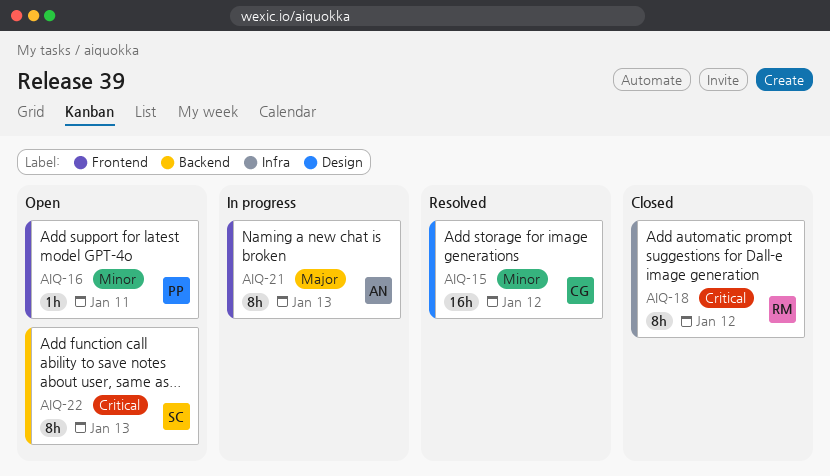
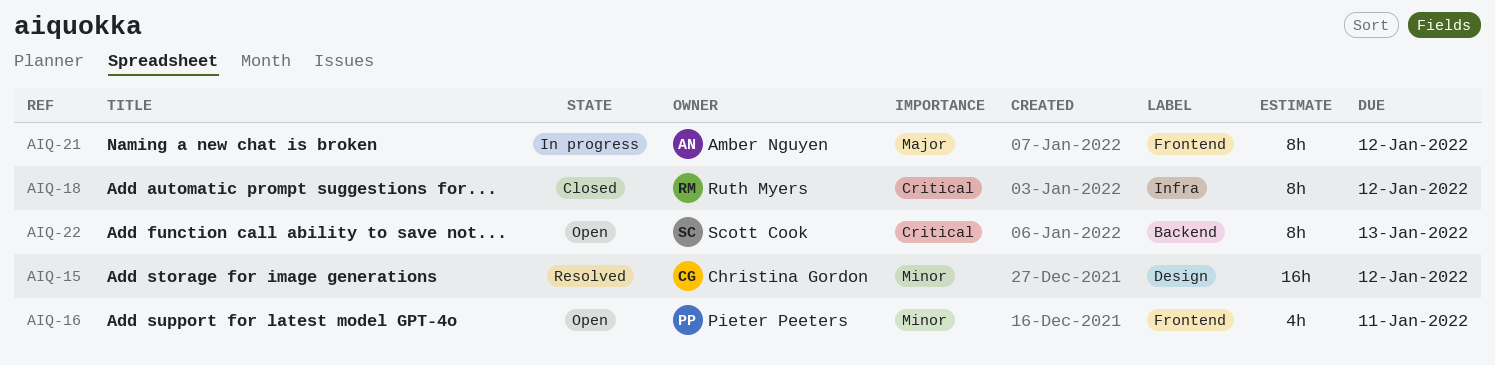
AIQ-16, estimate: 1h -> 4h
AIQ-21, due: Jan 13 -> Jan 12

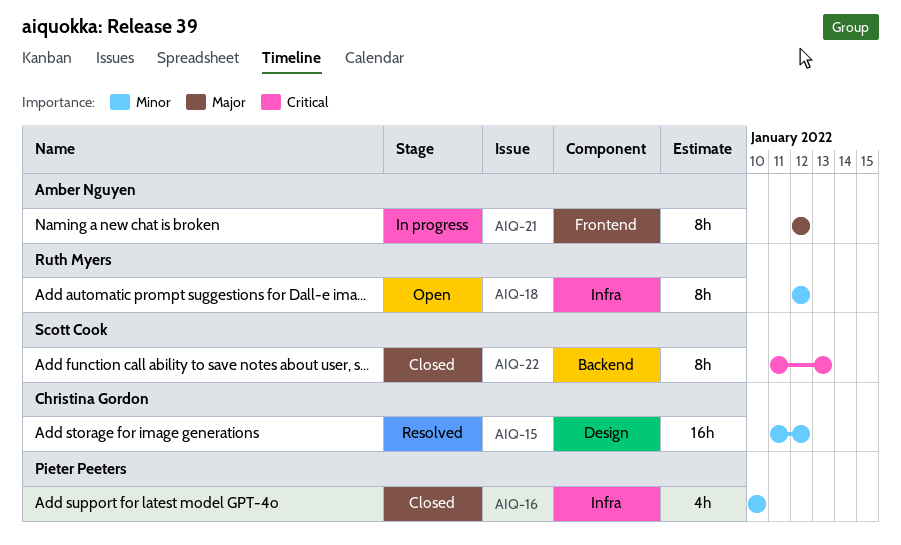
AIQ-16, status: Open -> Closed
AIQ-16, label: Frontend -> Infra
AIQ-16, due: Jan 11 -> Jan 10
AIQ-18, status: Closed -> Open
AIQ-18, priority: Critical -> Minor
AIQ-22, status: Open -> Closed

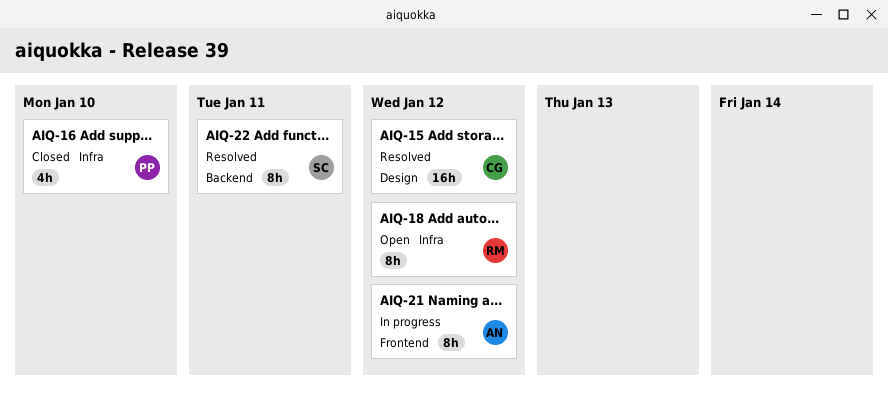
AIQ-22, status: Closed -> Resolved
AIQ-22, due: Jan 13 -> Jan 11

